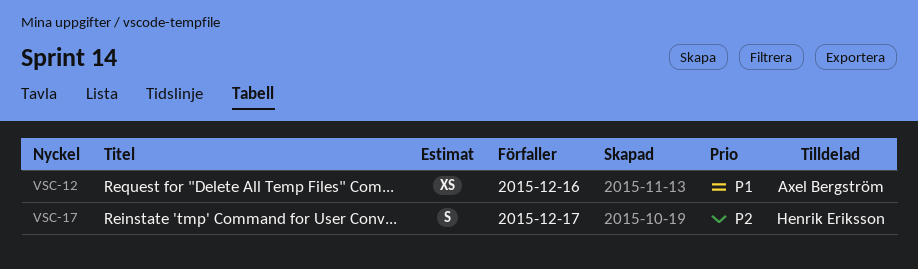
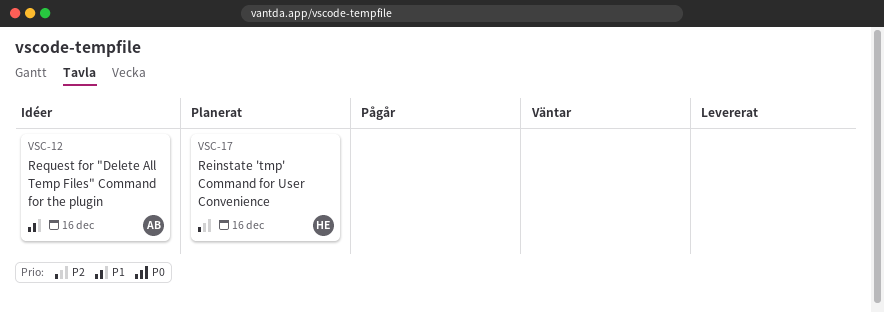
VSC-17, due: Dec 17 -> Dec 16

